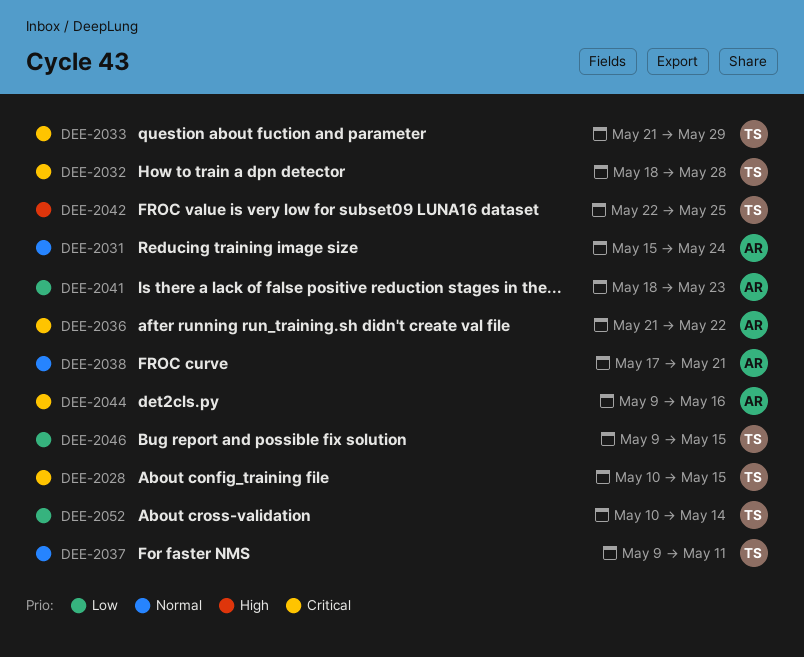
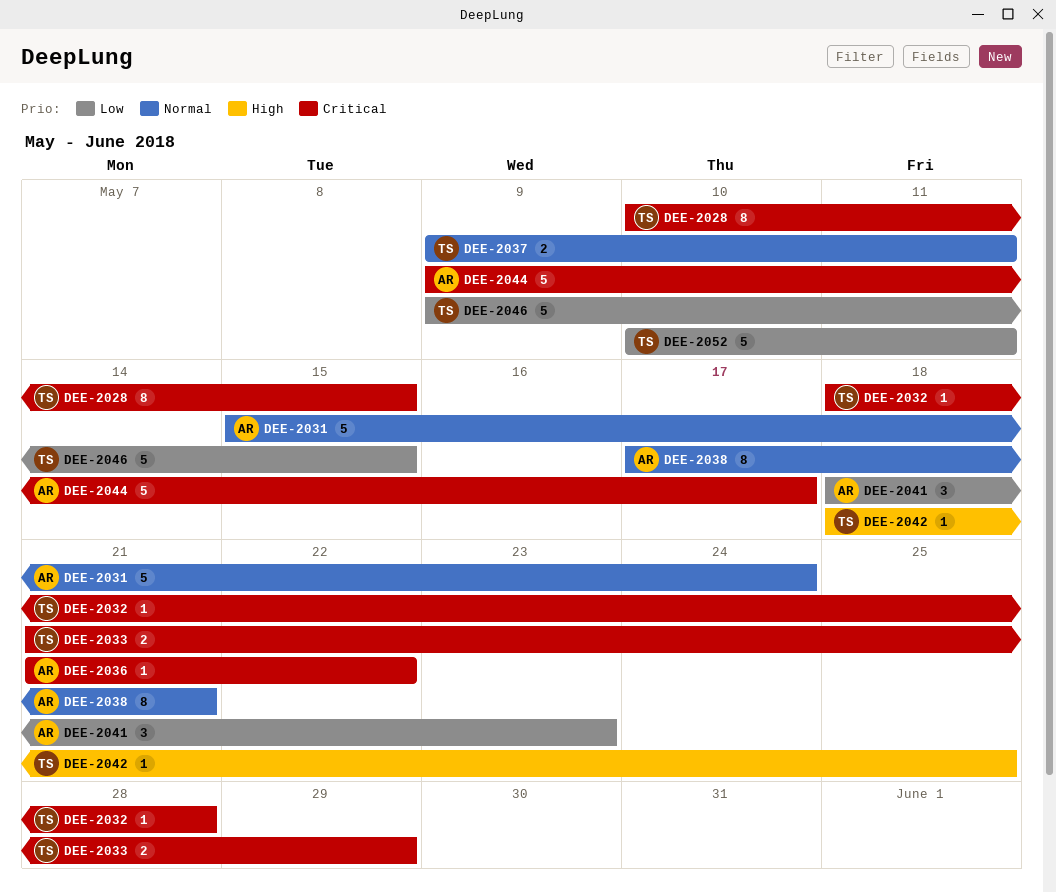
DEE-2042, start: May 22 -> May 18
DEE-2044, due: May 16 -> May 17
DEE-2052, due: May 14 -> May 11

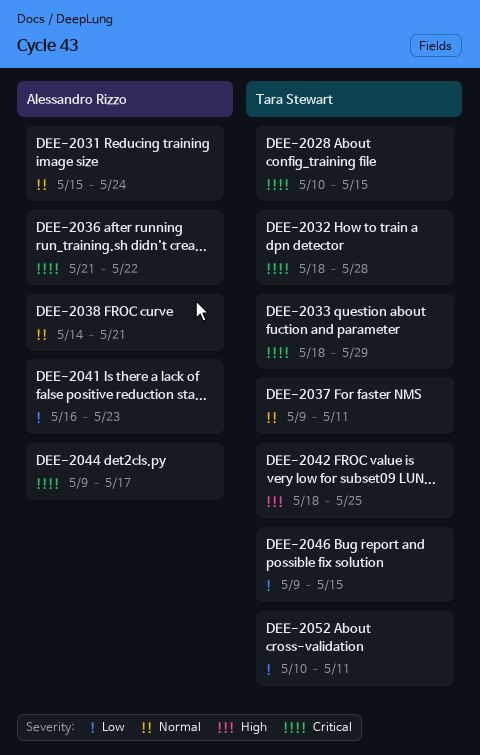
DEE-2033, start: May 21 -> May 18
DEE-2038, start: May 17 -> May 14
DEE-2041, start: May 18 -> May 16

